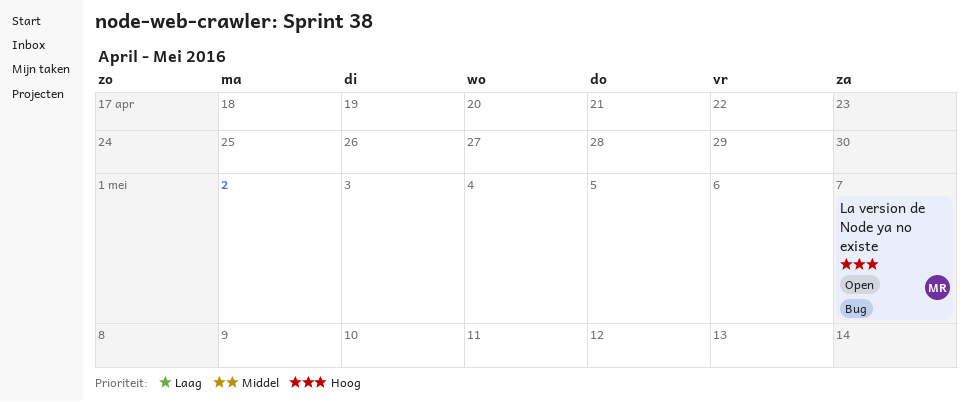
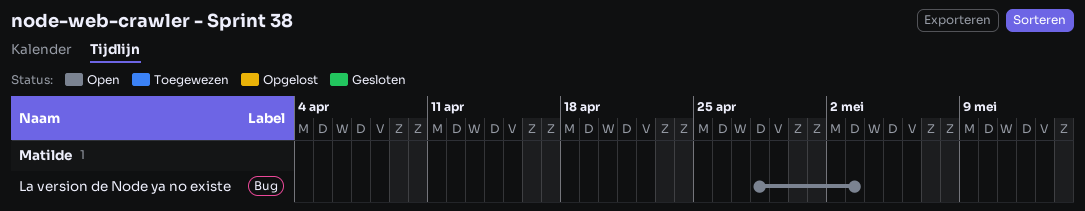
La version de Node ya no existe, due: May 7 -> May 3

